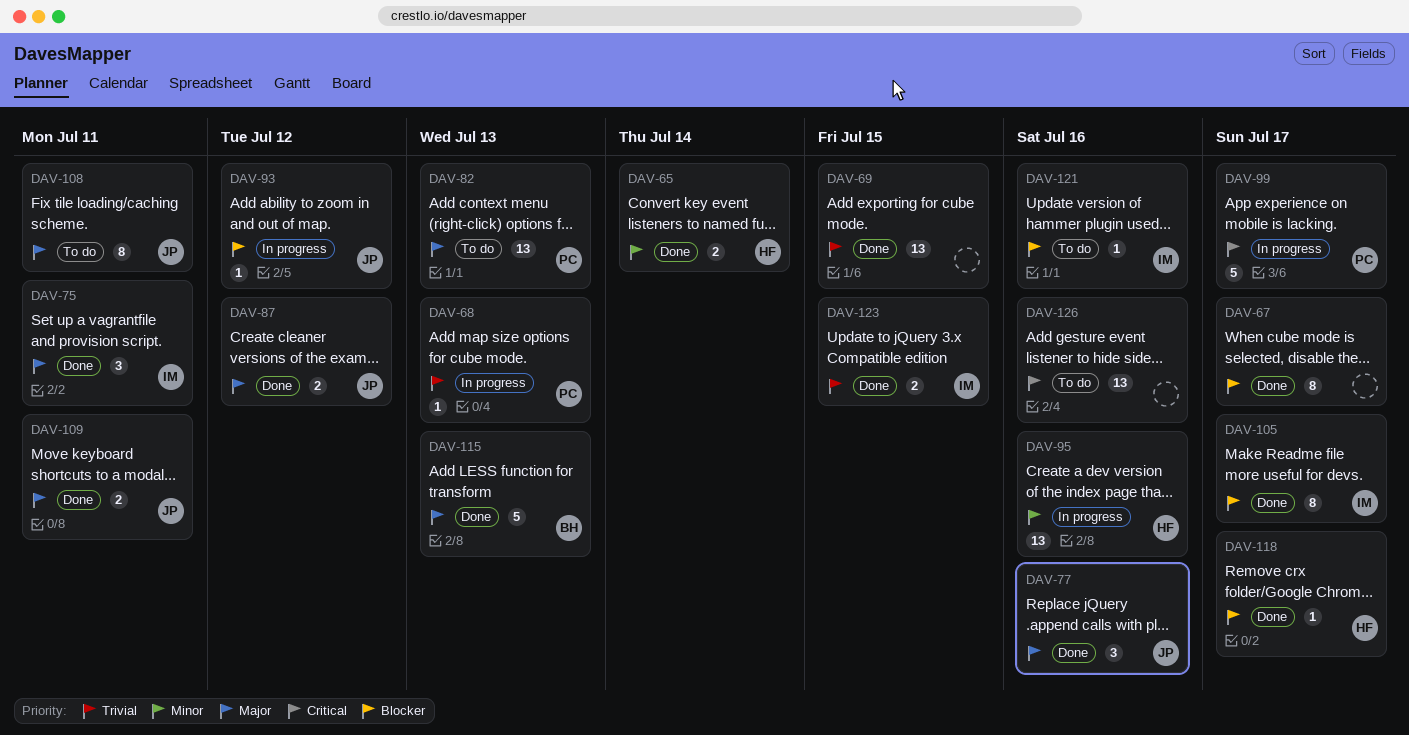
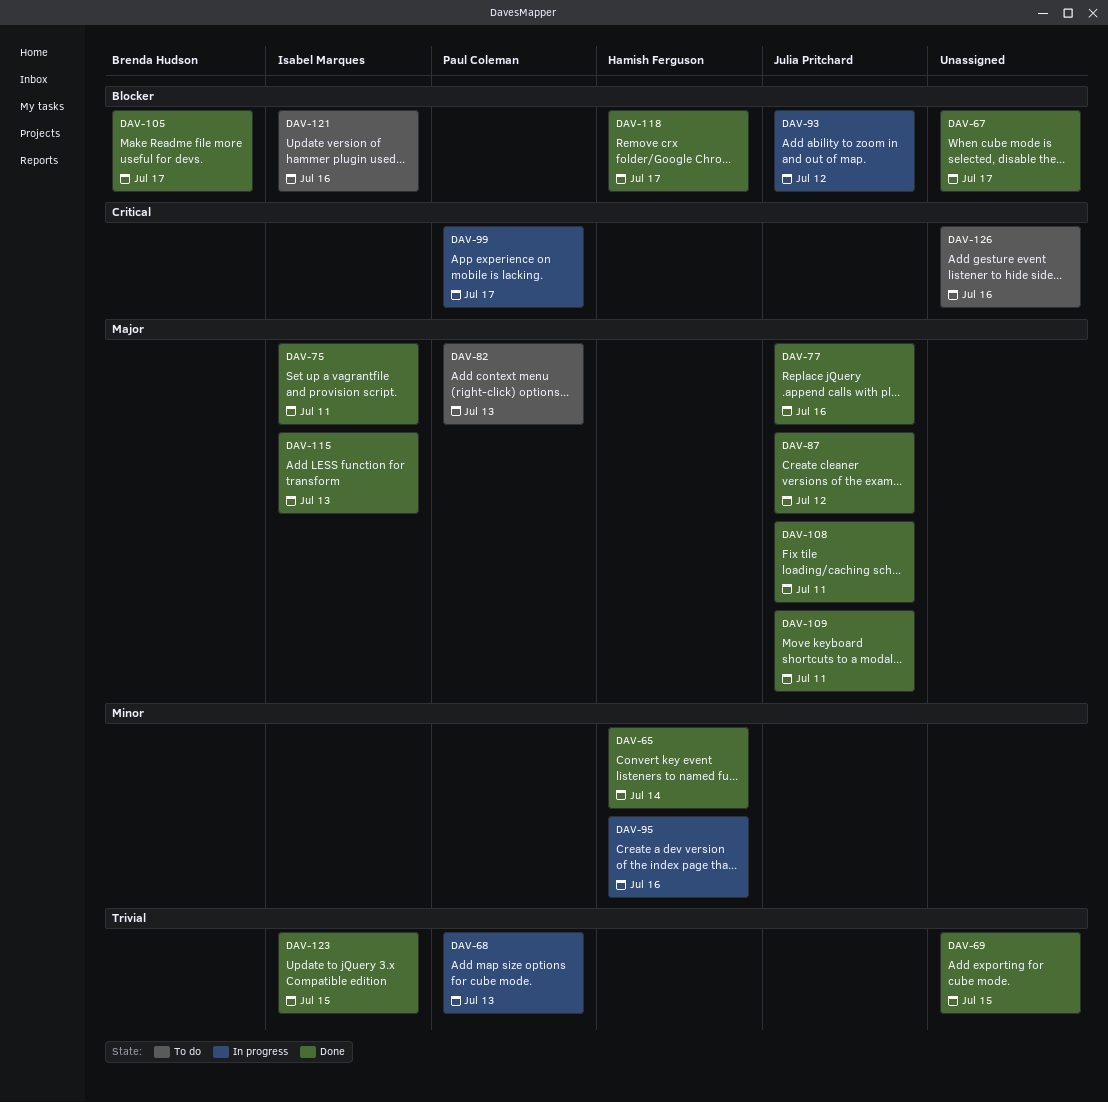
DAV-105, owner: Isabel Marques -> Brenda Hudson
DAV-108, status: To do -> Done
DAV-115, owner: Brenda Hudson -> Isabel Marques

